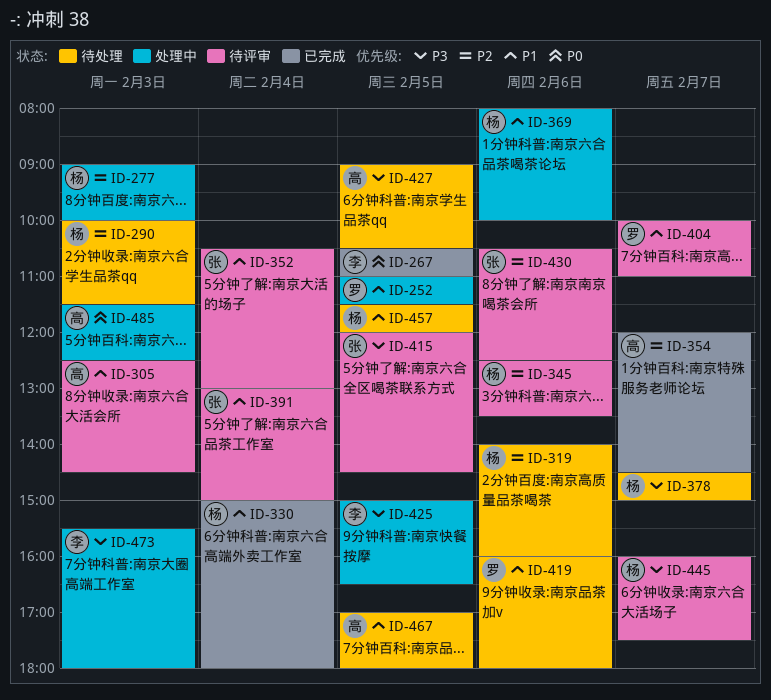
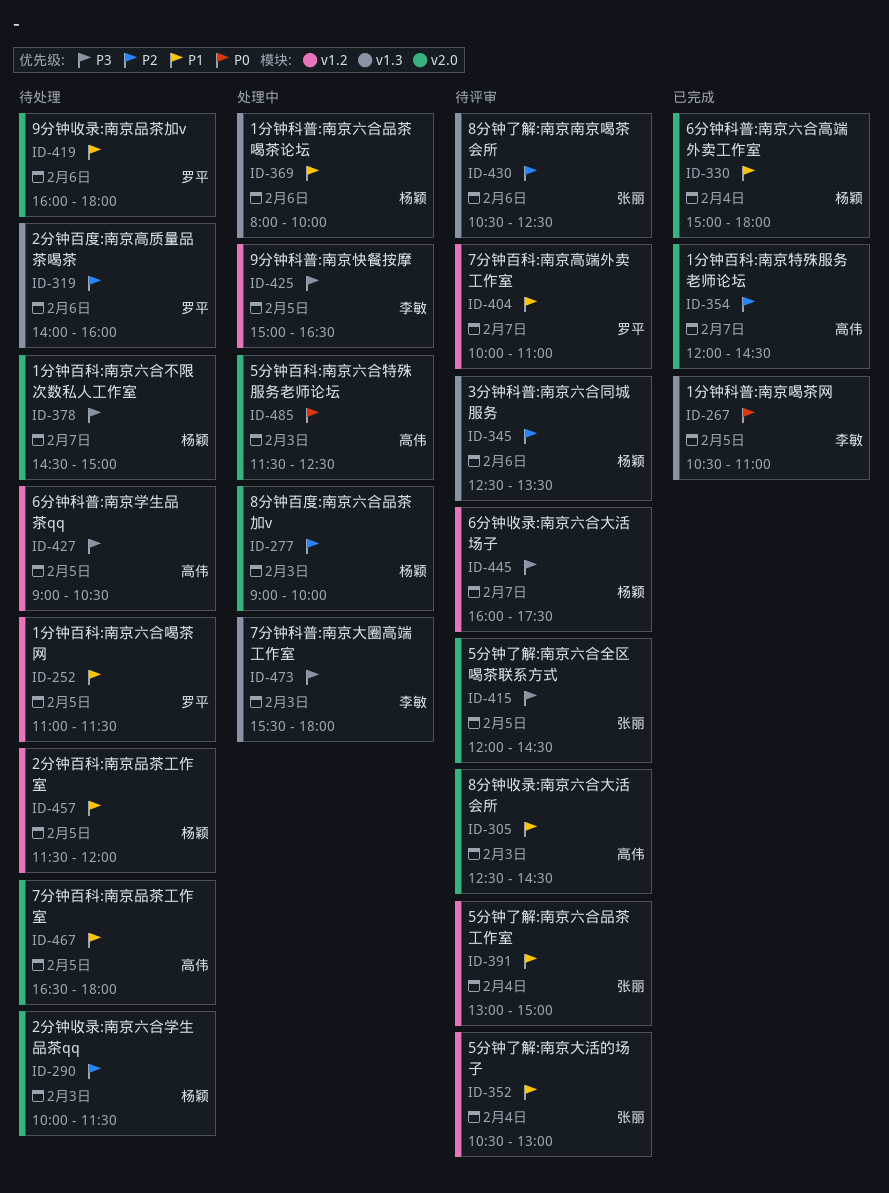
ID-252, status: 处理中 -> 待处理
ID-319, owner: 杨颖 -> 罗平
ID-467, begins: 17:00 -> 16:30

